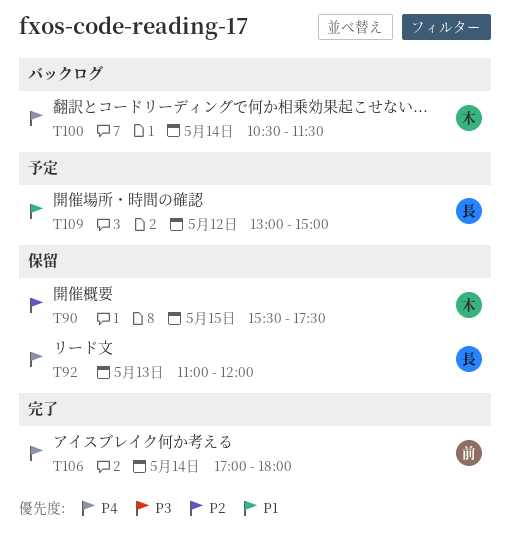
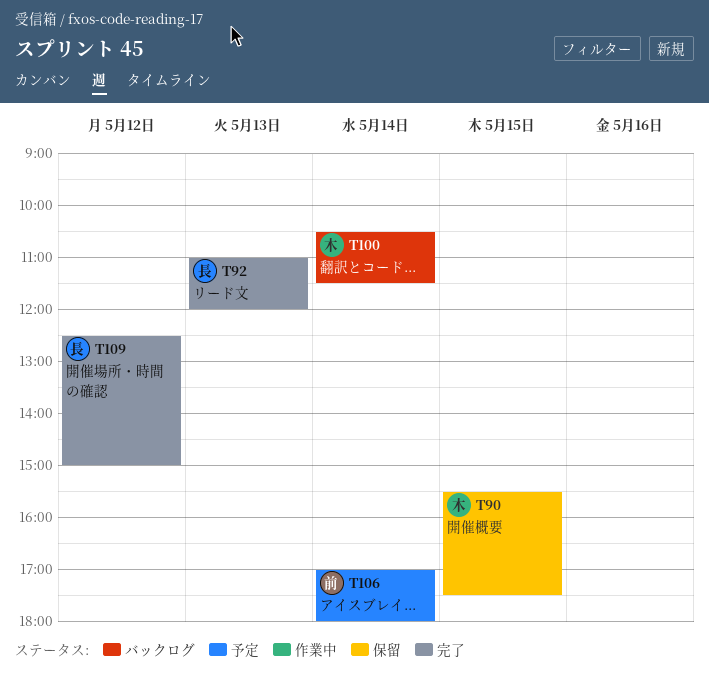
T92, status: 保留 -> 完了
T106, status: 完了 -> 予定
T109, status: 予定 -> 完了
T109, begins: 13:00 -> 12:30

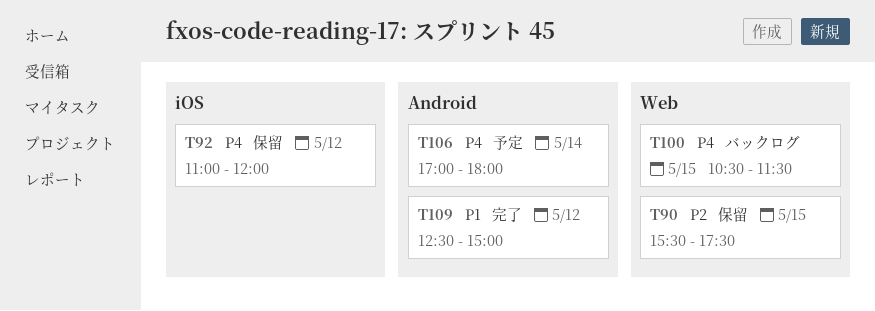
T92, status: 完了 -> 保留
T92, day: May 13 -> May 12
T100, day: May 14 -> May 15

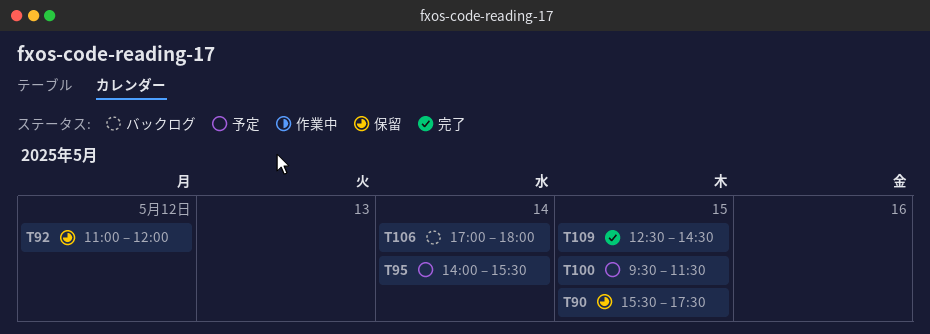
T95: none -> present
T100, status: バックログ -> 予定
T100, begins: 10:30 -> 09:30
T106, status: 予定 -> バックログ
T109, day: May 12 -> May 15
T109, ends: 15:00 -> 14:30

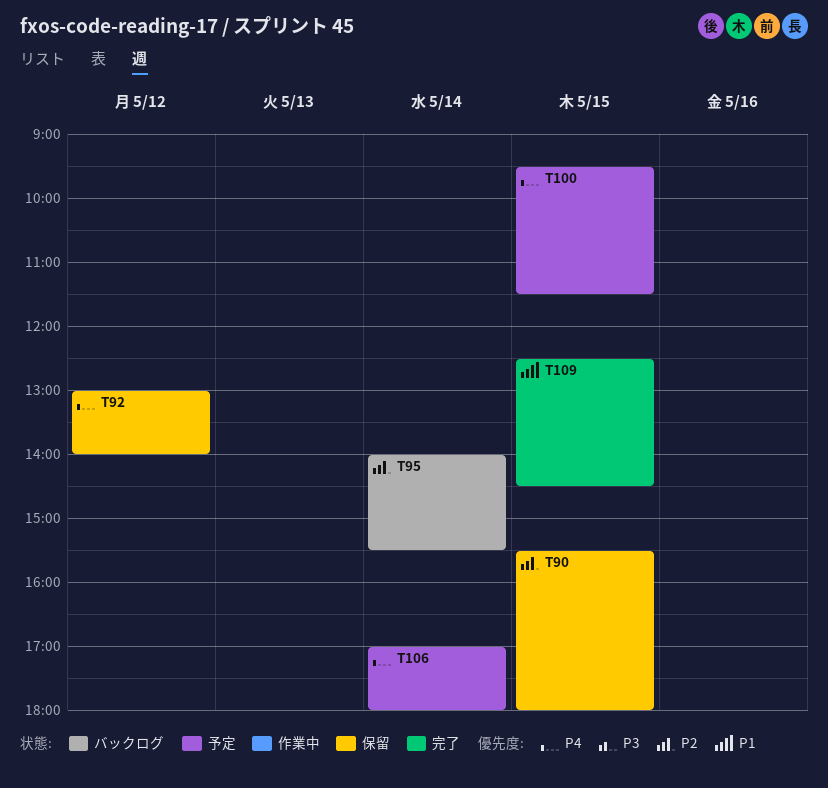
T90, ends: 17:30 -> 18:00
T92, begins: 11:00 -> 13:00
T92, ends: 12:00 -> 14:00
T95, status: 予定 -> バックログ
T106, status: バックログ -> 予定

